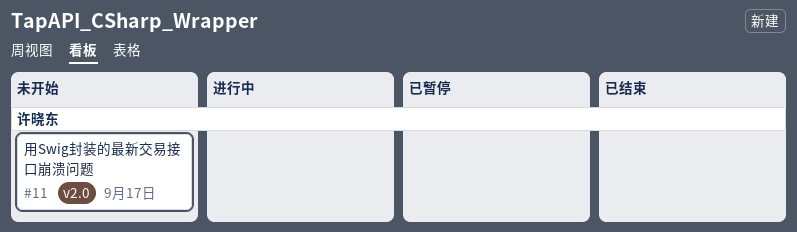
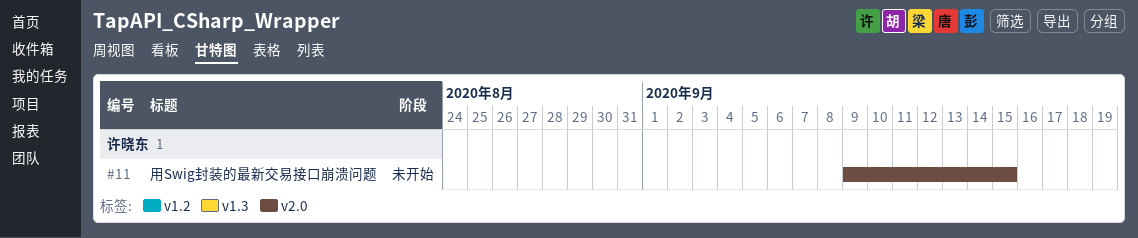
#11, due: Sep 17 -> Sep 15

